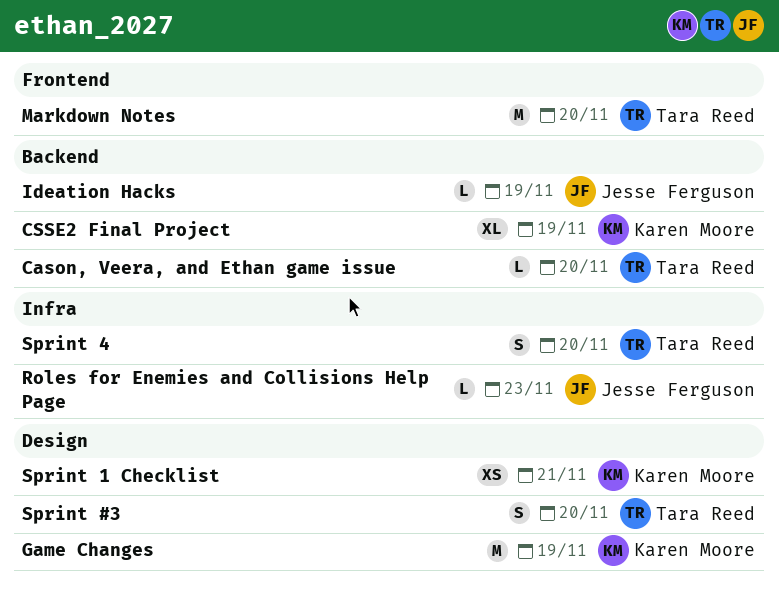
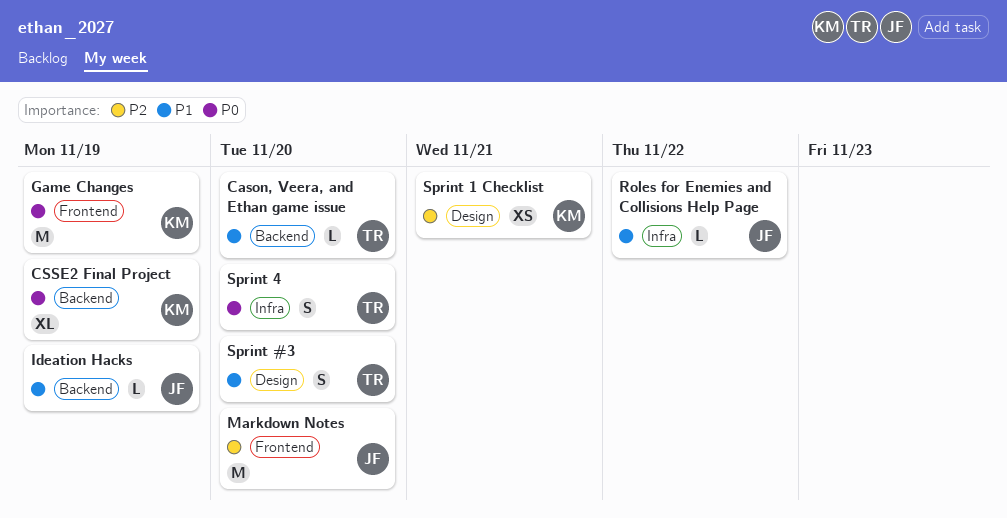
Game Changes, label: Design -> Frontend
Markdown Notes, owner: Tara Reed -> Jesse Ferguson
Roles for Enemies and Collisions Help Page, due: Nov 23 -> Nov 22

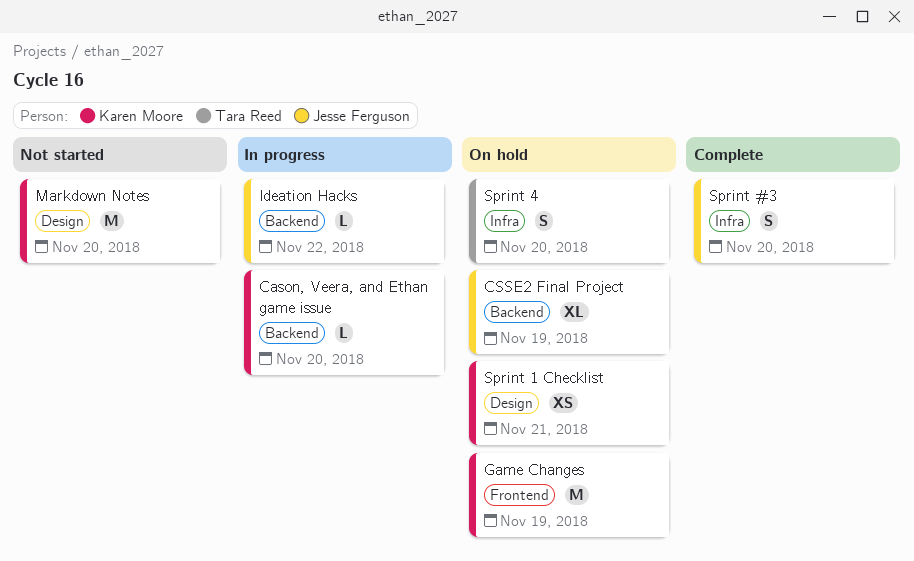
Cason, Veera, and Ethan game issue, owner: Tara Reed -> Karen Moore
CSSE2 Final Project, owner: Karen Moore -> Jesse Ferguson
Ideation Hacks, due: Nov 19 -> Nov 22
Markdown Notes, owner: Jesse Ferguson -> Karen Moore
Markdown Notes, label: Frontend -> Design
Roles for Enemies and Collisions Help Page: present -> none
Sprint #3, owner: Tara Reed -> Jesse Ferguson
Sprint #3, label: Design -> Infra

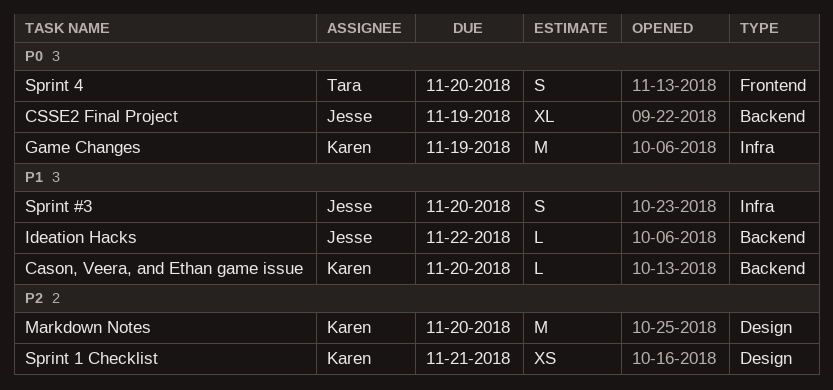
Game Changes, label: Frontend -> Infra
Sprint 4, label: Infra -> Frontend

